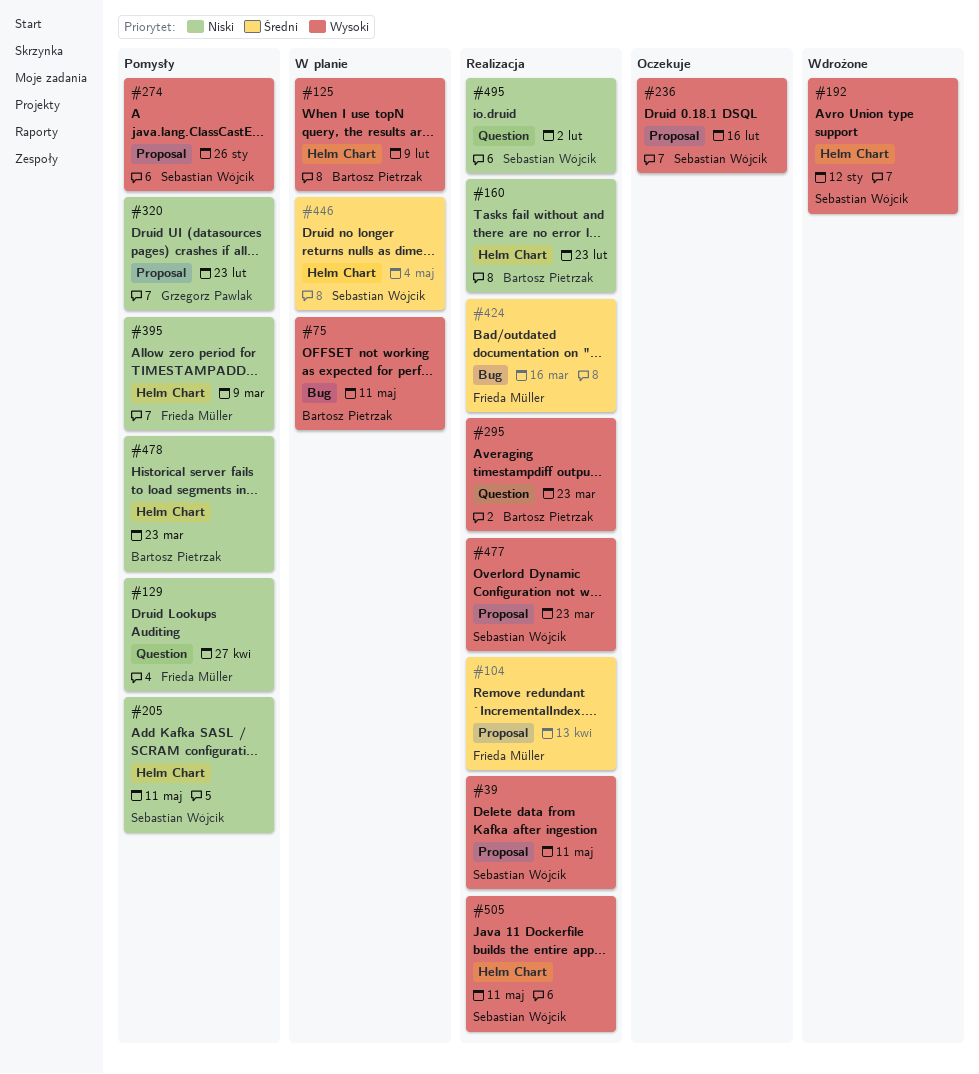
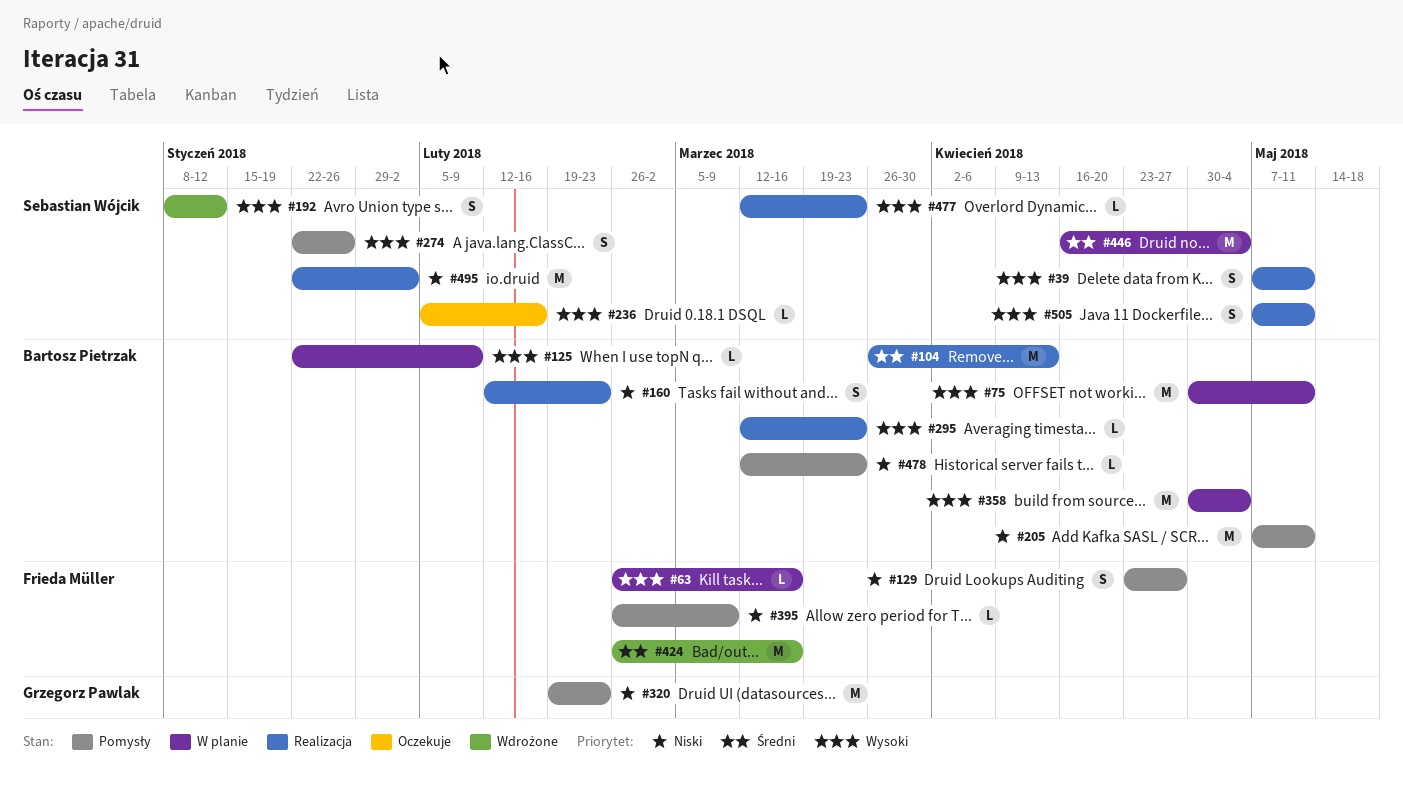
#63: none -> present
#104, owner: Frieda Müller -> Bartosz Pietrzak
#205, owner: Sebastian Wójcik -> Bartosz Pietrzak
#358: none -> present
#424, status: Realizacja -> Wdrożone

